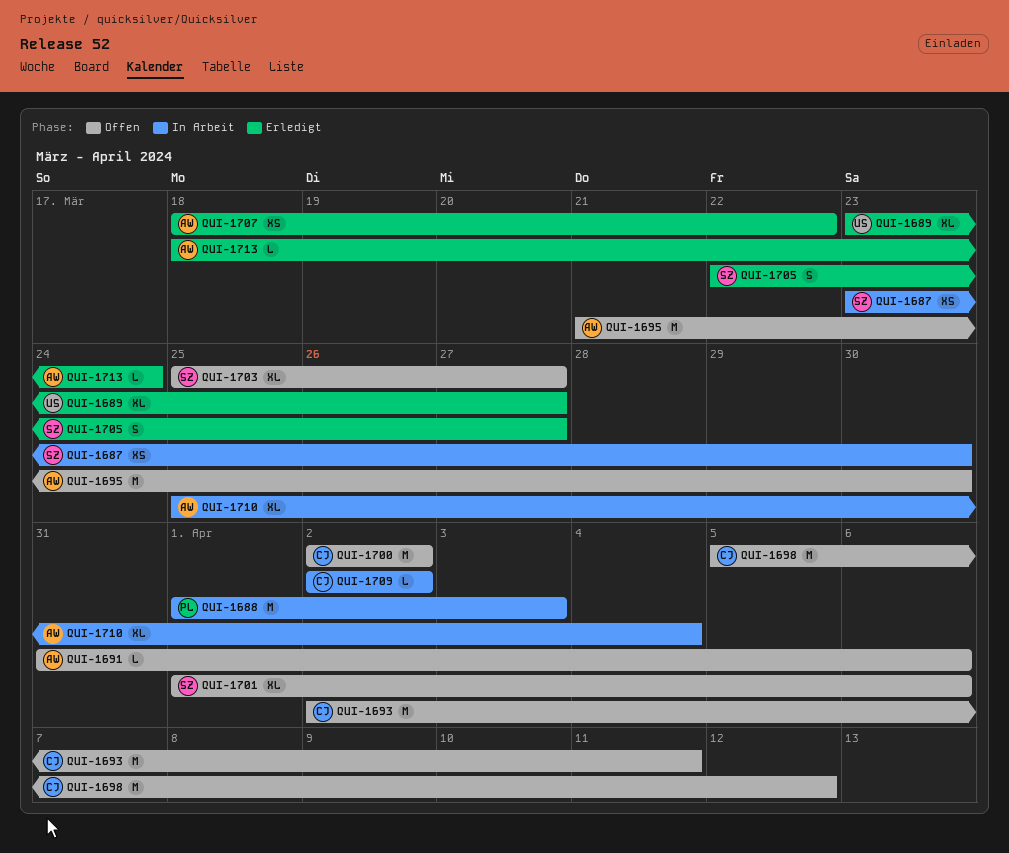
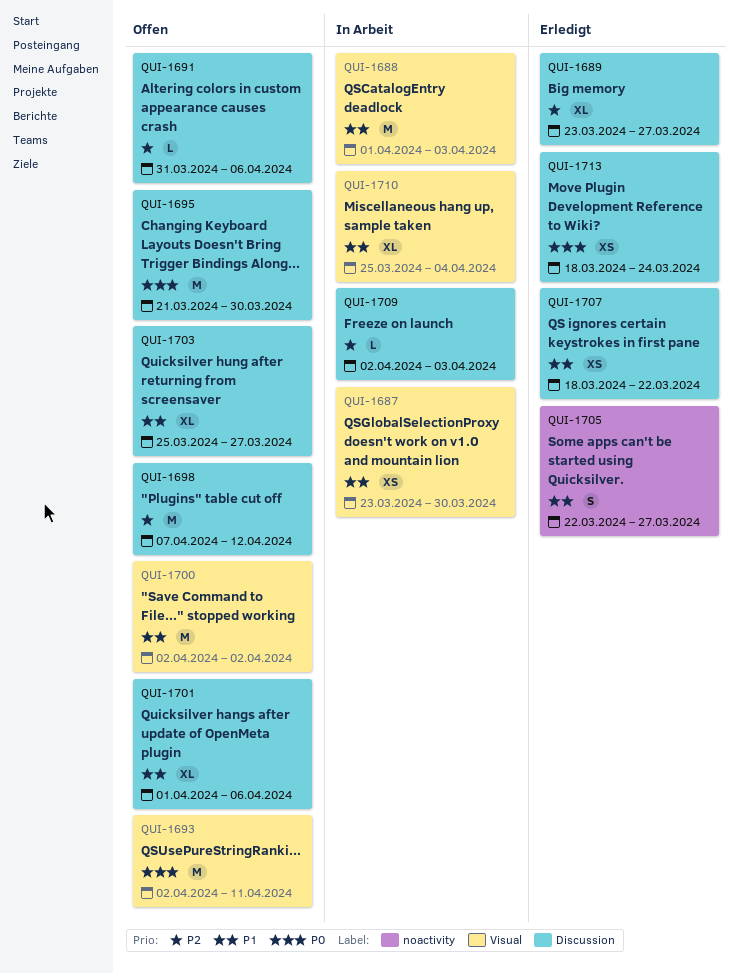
QUI-1698, start: Apr 5 -> Apr 7
QUI-1709, due: Apr 2 -> Apr 3
QUI-1713, estimate: L -> XS

